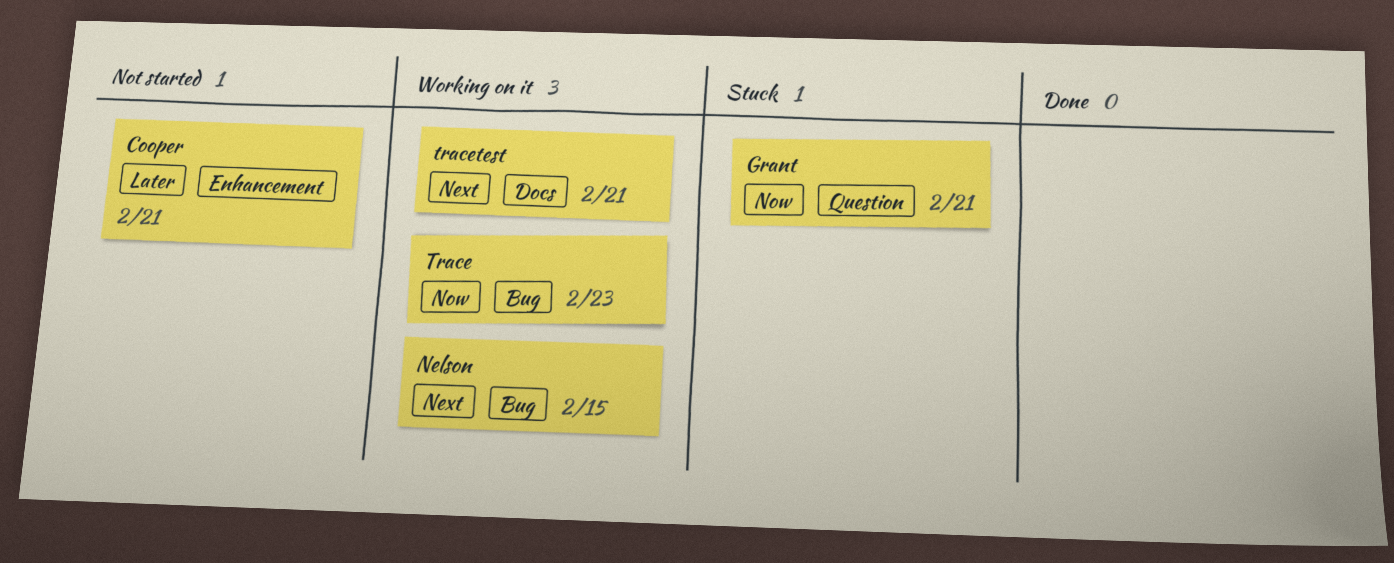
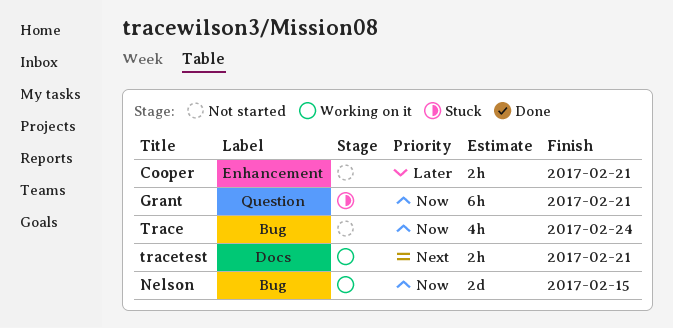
Nelson, priority: Next -> Now
Trace, status: Working on it -> Not started
Trace, due: Feb 23 -> Feb 24

